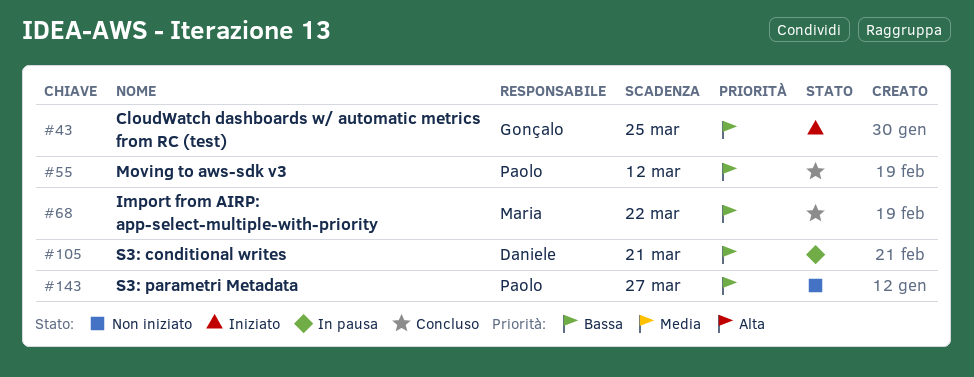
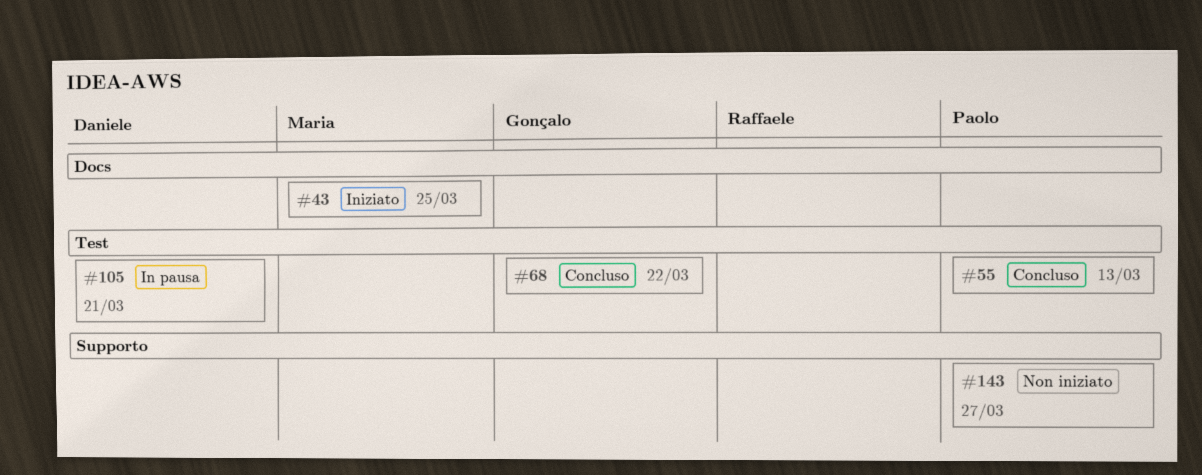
#43, owner: Gonçalo -> Maria
#55, due: Mar 12 -> Mar 13
#68, owner: Maria -> Gonçalo

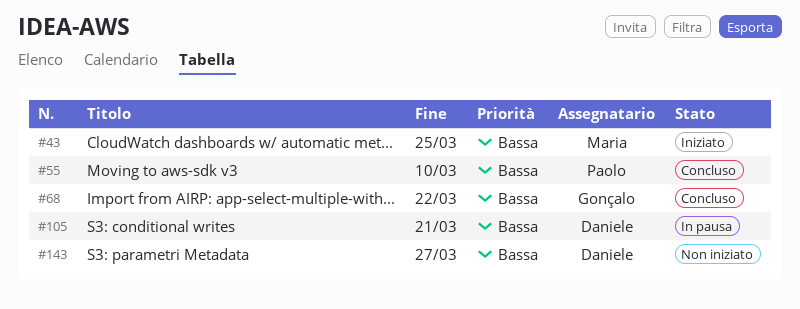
#55, due: Mar 13 -> Mar 10
#143, owner: Paolo -> Daniele

